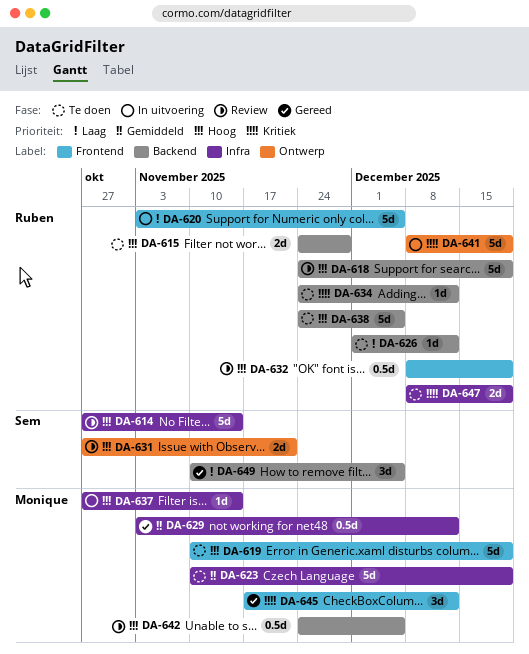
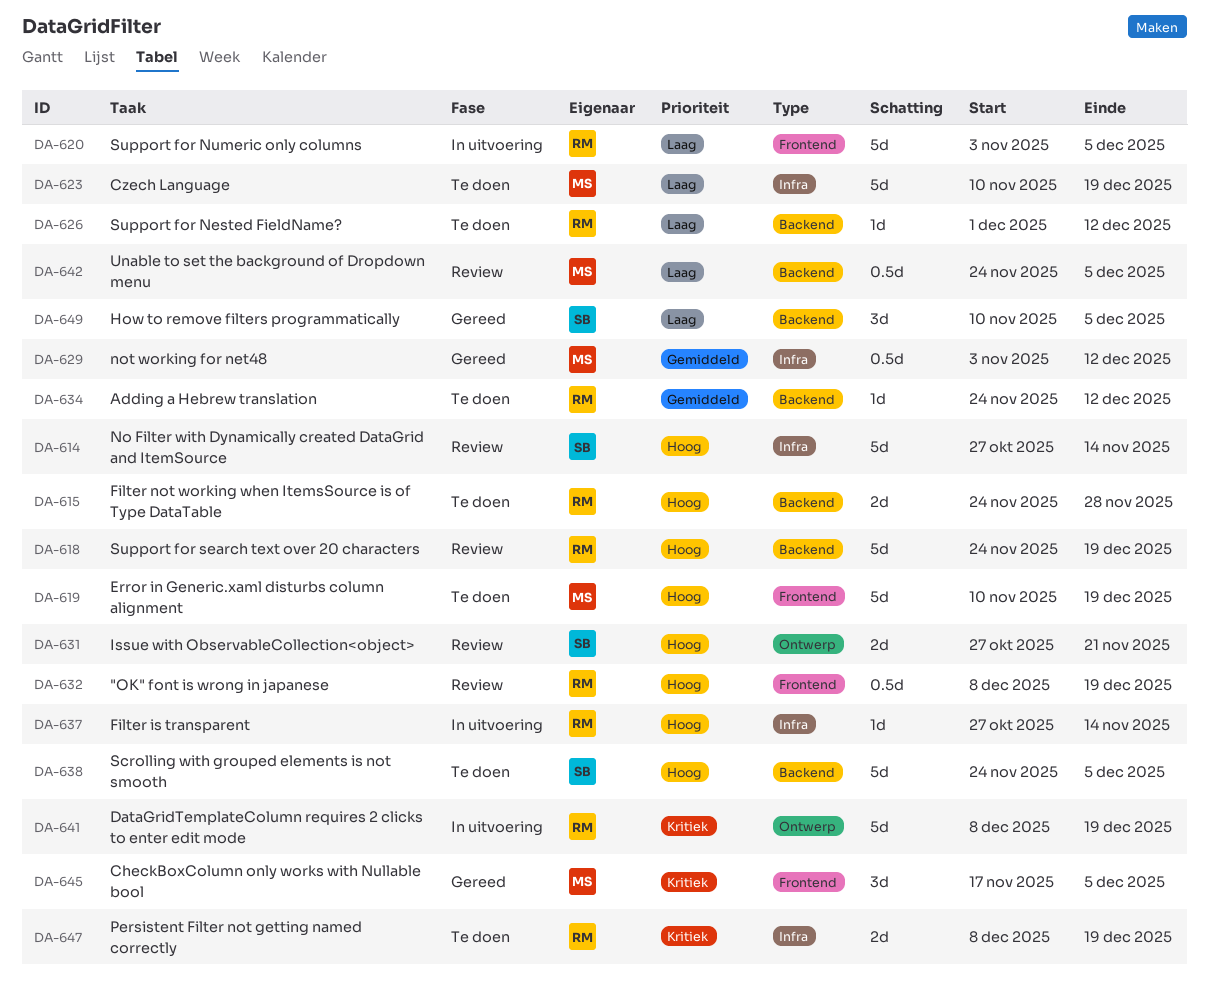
DA-623, priority: Gemiddeld -> Laag
DA-634, priority: Kritiek -> Gemiddeld
DA-637, owner: Monique -> Ruben
DA-638, owner: Ruben -> Sem
DA-642, priority: Hoog -> Laag
DA-645, due: Dec 12 -> Dec 5

